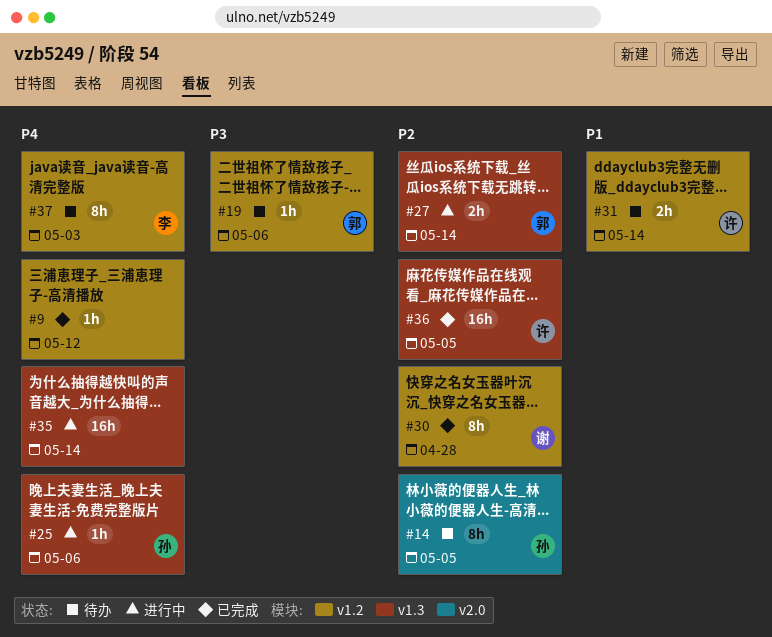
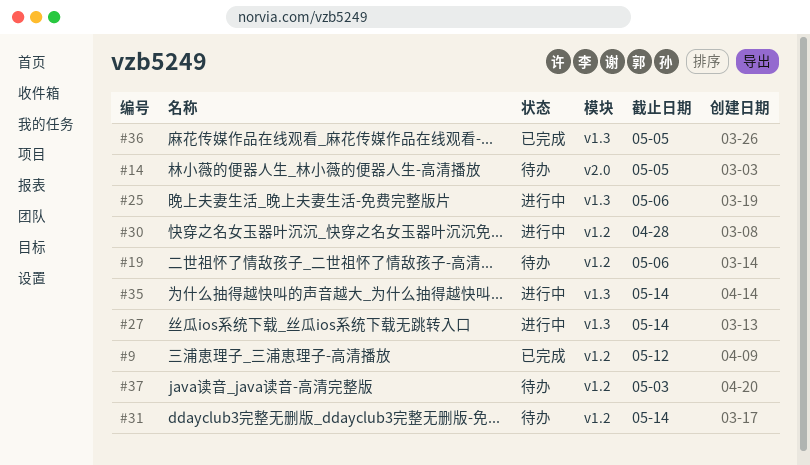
#30, status: 已完成 -> 进行中

